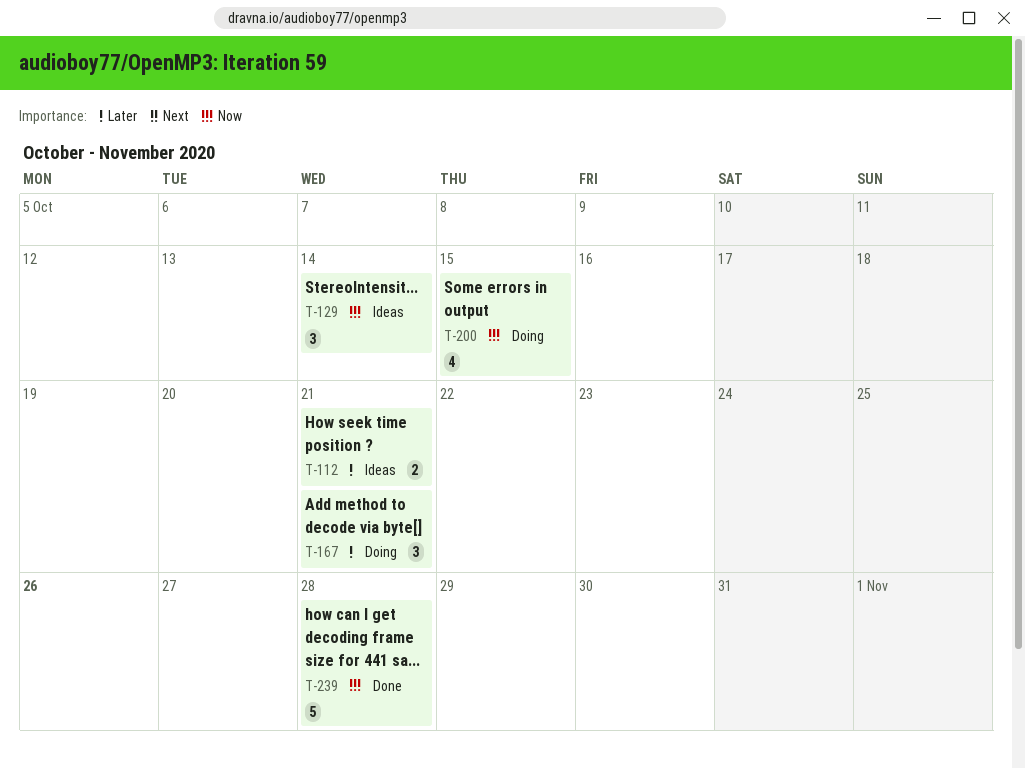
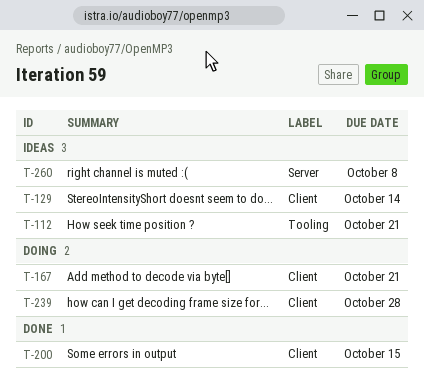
T-200, status: Doing -> Done
T-239, status: Done -> Doing
T-260: none -> present

